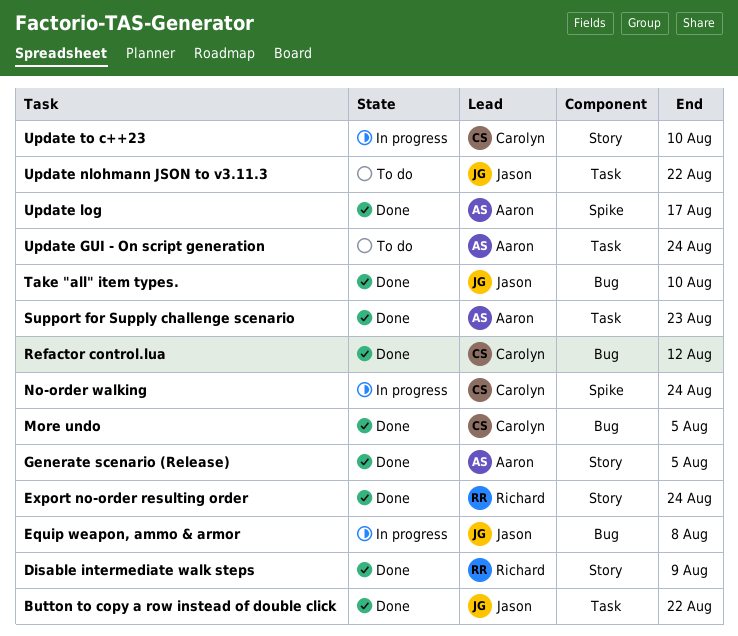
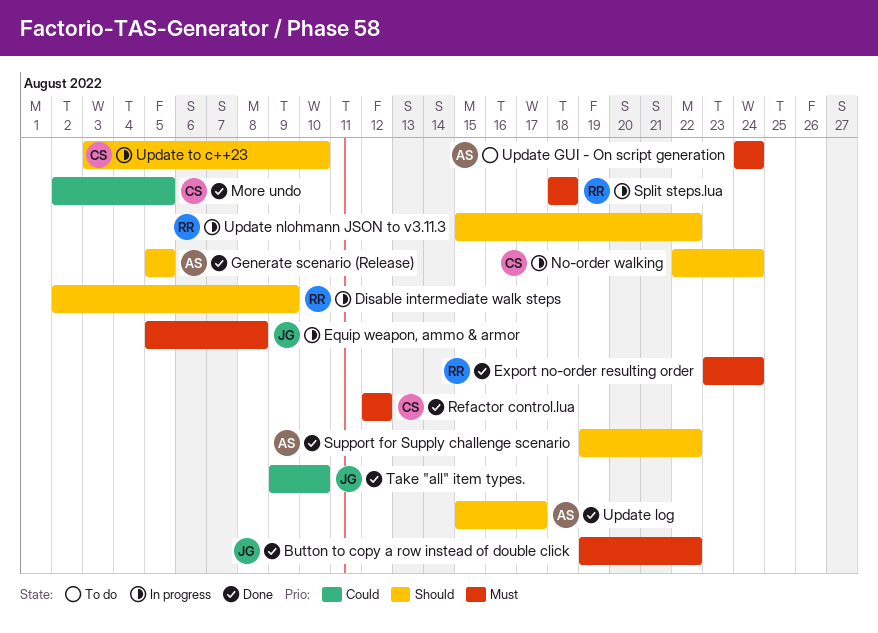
Disable intermediate walk steps, status: Done -> In progress
Split steps.lua: none -> present
Support for Supply challenge scenario, due: Aug 23 -> Aug 22
Update nlohmann JSON to v3.11.3, status: To do -> In progress
Update nlohmann JSON to v3.11.3, owner: Jason -> Richard

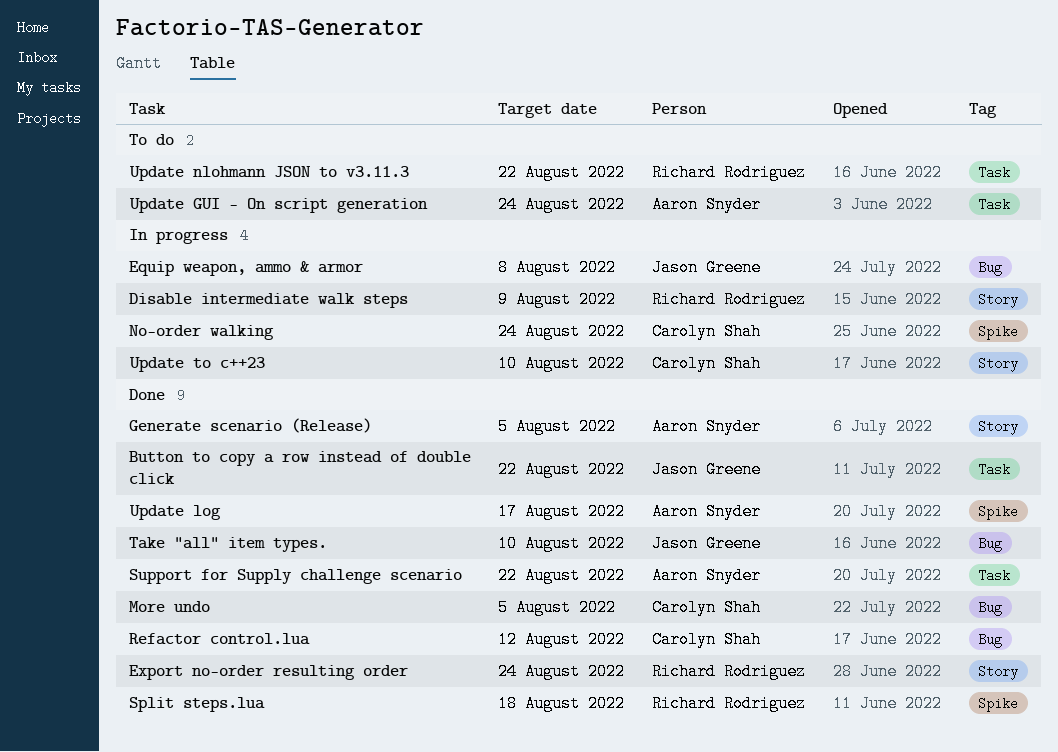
Split steps.lua, status: In progress -> Done
Update nlohmann JSON to v3.11.3, status: In progress -> To do

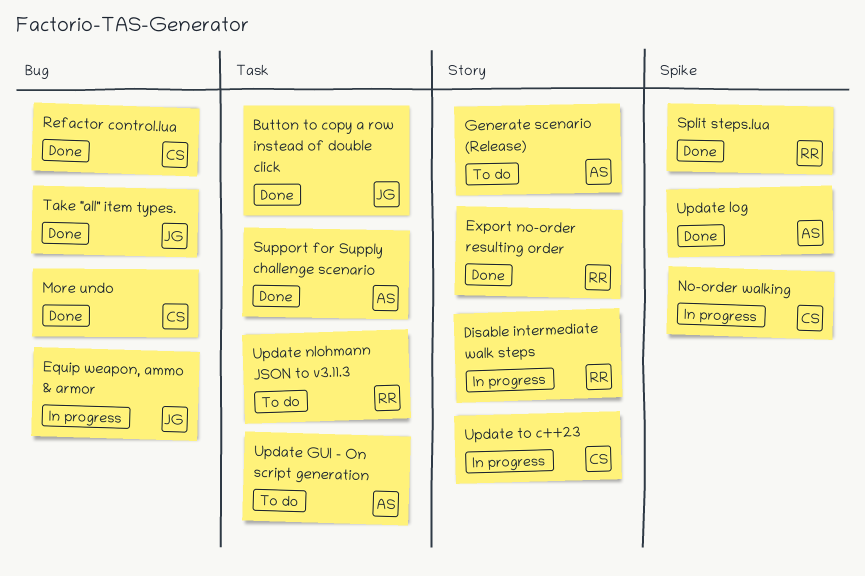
Generate scenario (Release), status: Done -> To do

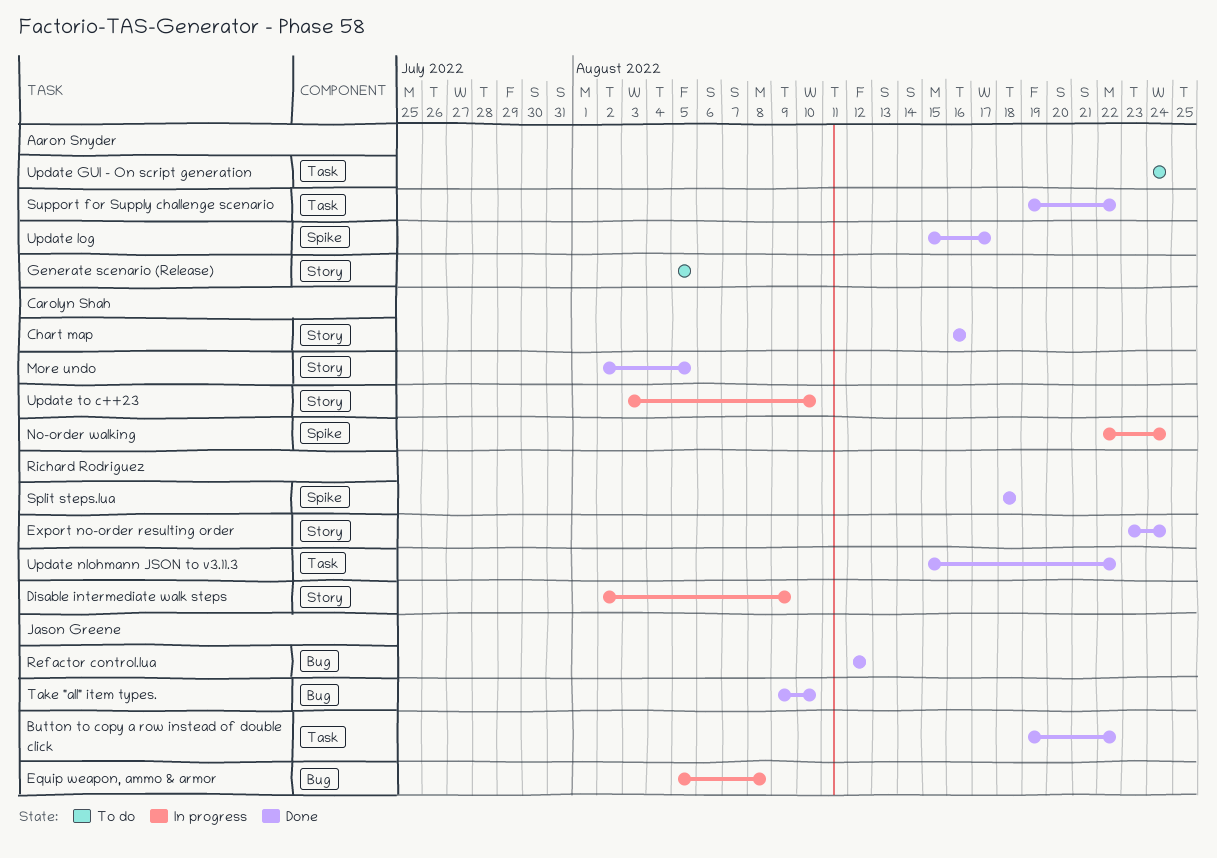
Chart map: none -> present
More undo, label: Bug -> Story
Refactor control.lua, owner: Carolyn Shah -> Jason Greene
Update nlohmann JSON to v3.11.3, status: To do -> Done

